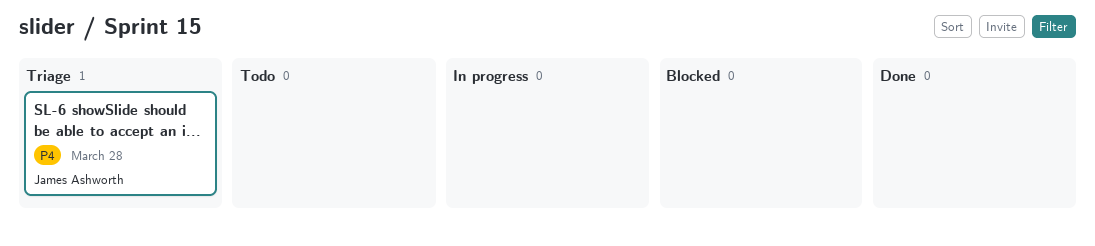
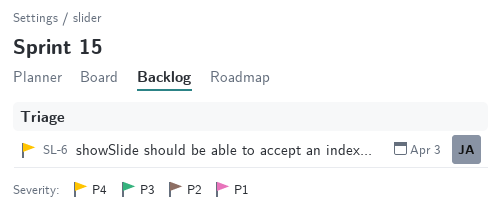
SL-6, due: Mar 28 -> Apr 3

